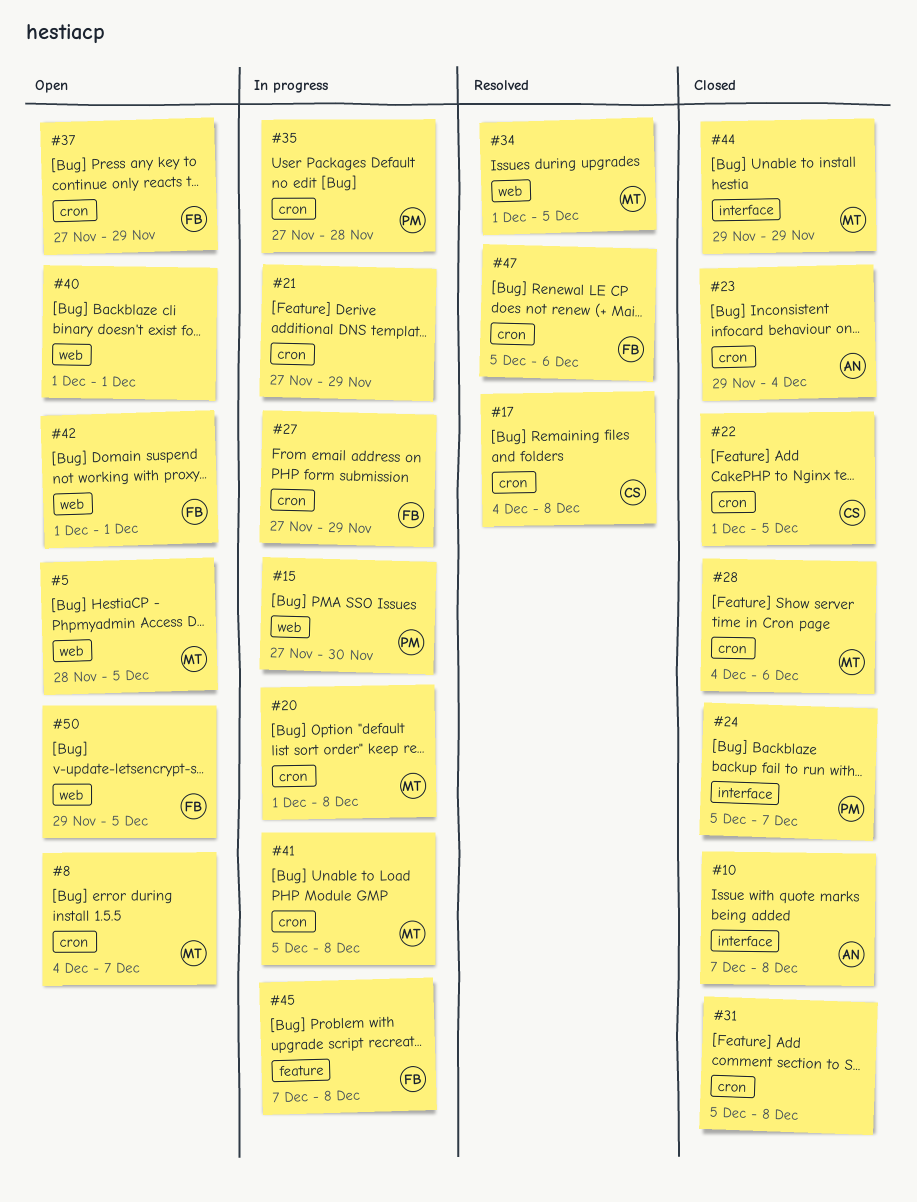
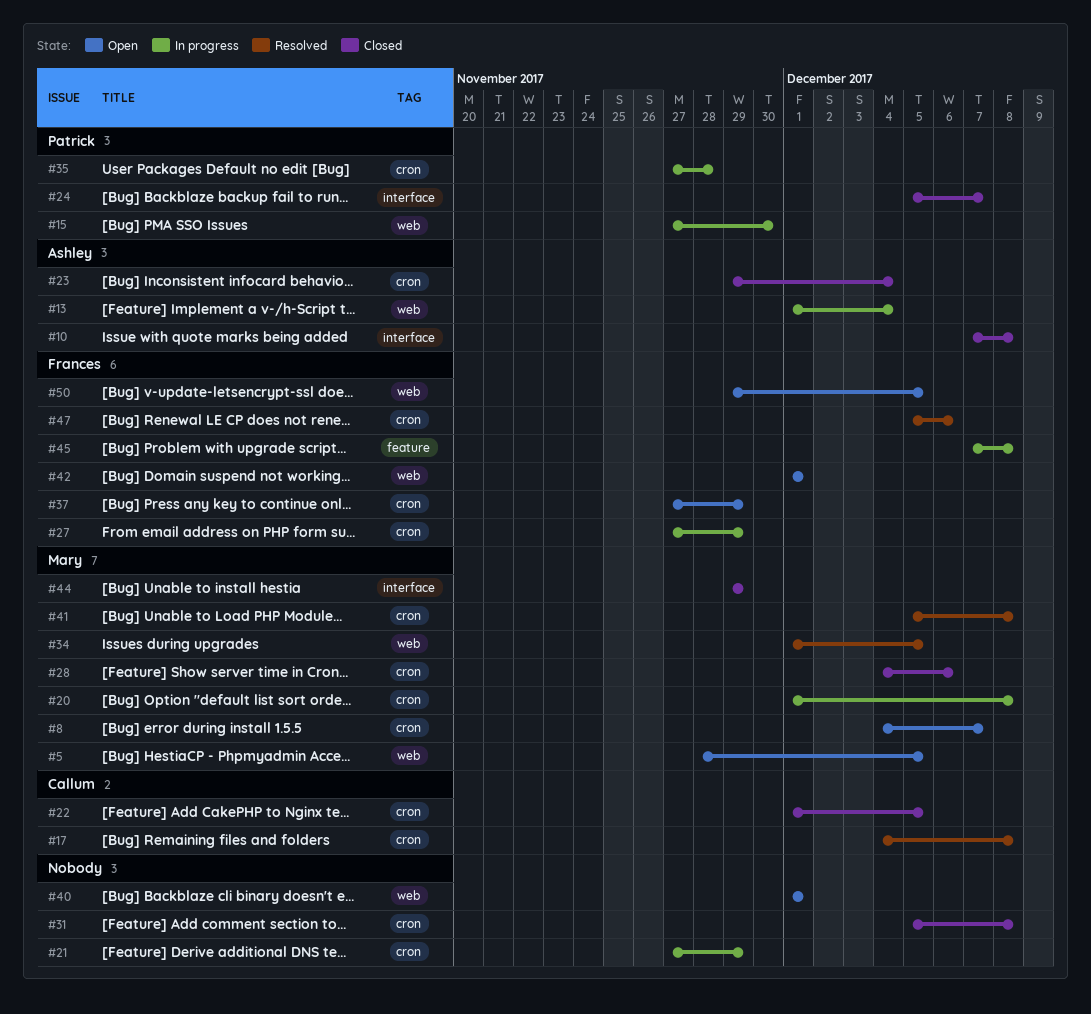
#13: none -> present
#41, status: In progress -> Resolved

